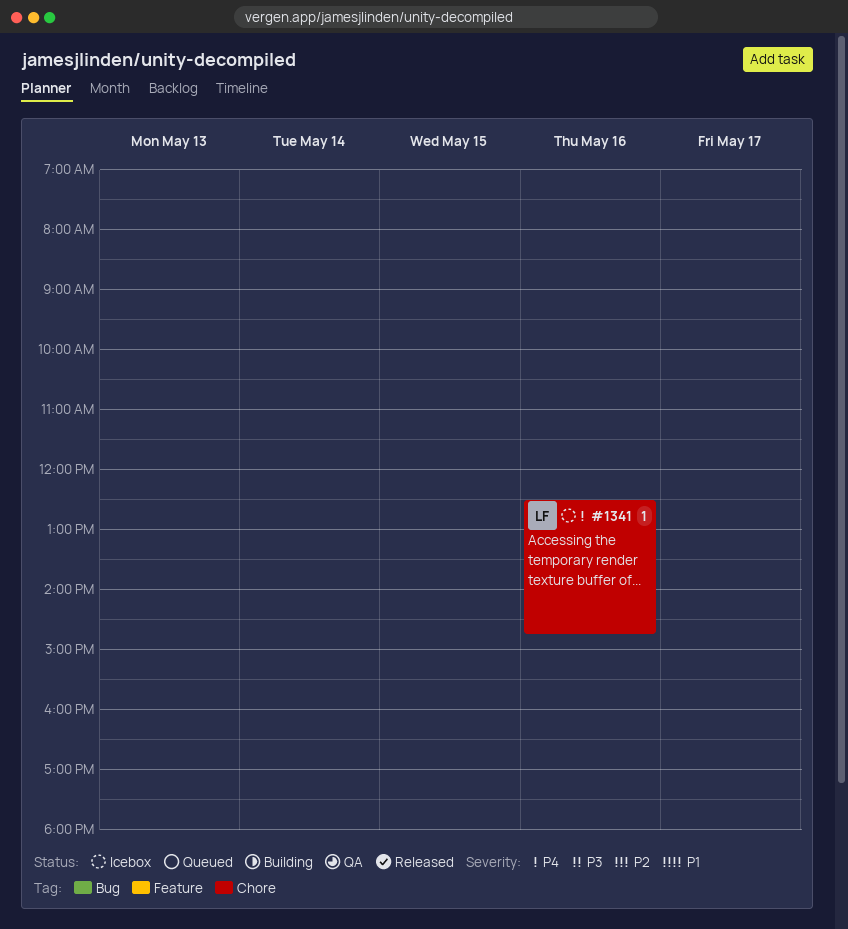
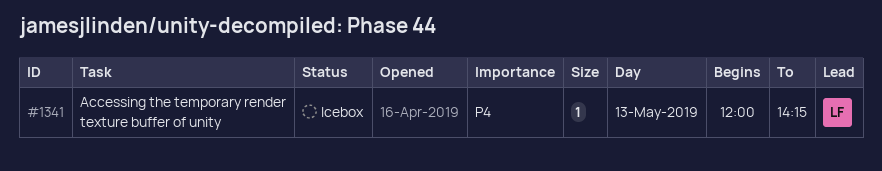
#1341, day: May 16 -> May 13
#1341, begins: 12:30 -> 12:00
#1341, ends: 14:45 -> 14:15

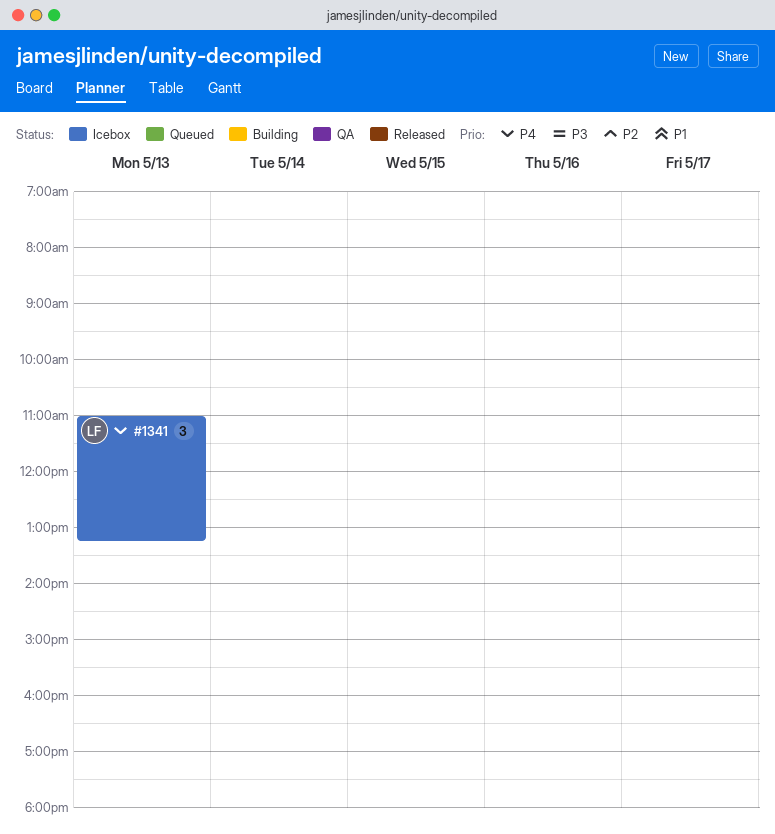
#1341, estimate: 1 -> 3
#1341, begins: 12:00 -> 11:00
#1341, ends: 14:15 -> 13:15

